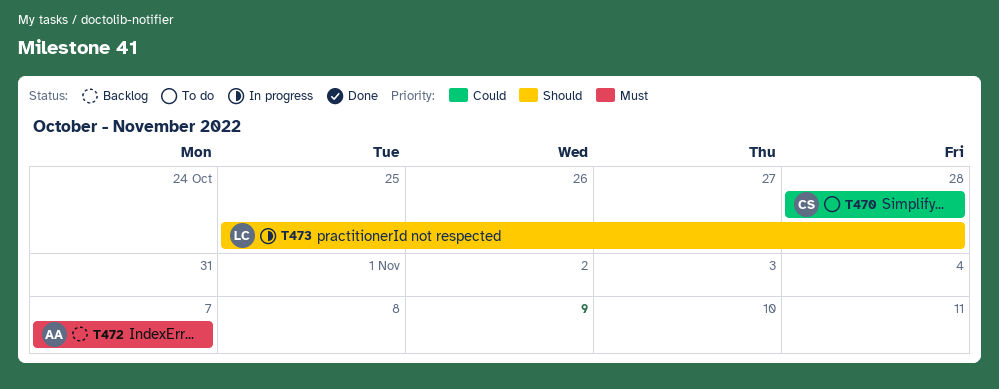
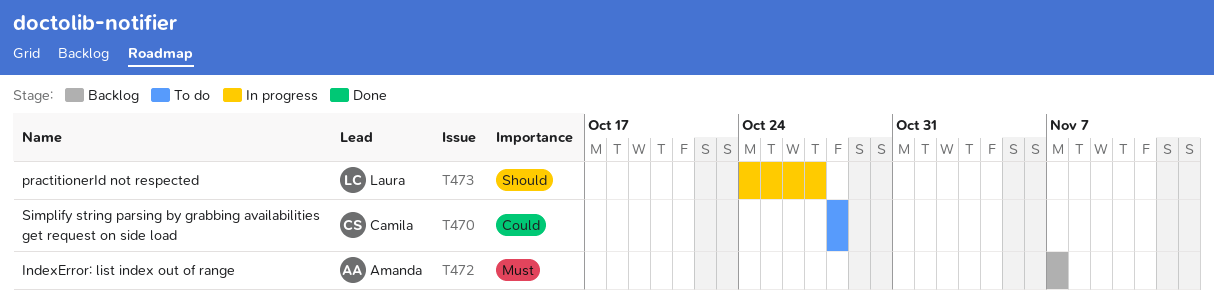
T473, start: Oct 25 -> Oct 24
T473, due: Oct 28 -> Oct 27

